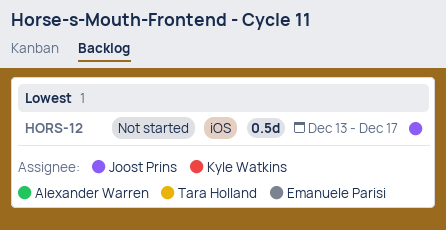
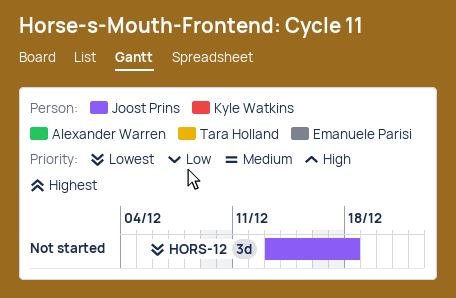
HORS-12, estimate: 0.5d -> 3d
HORS-12, due: Dec 17 -> Dec 18

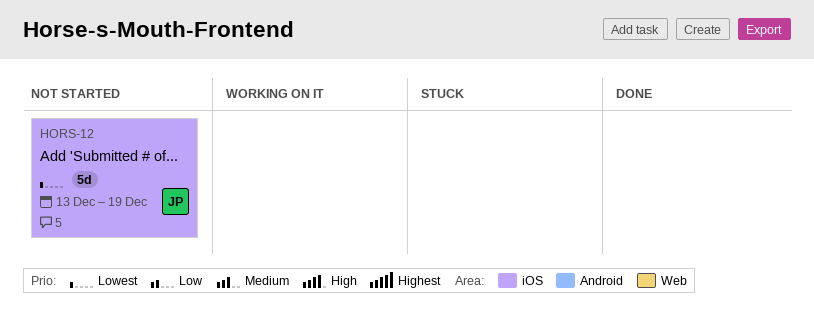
HORS-12, estimate: 3d -> 5d
HORS-12, due: Dec 18 -> Dec 19

